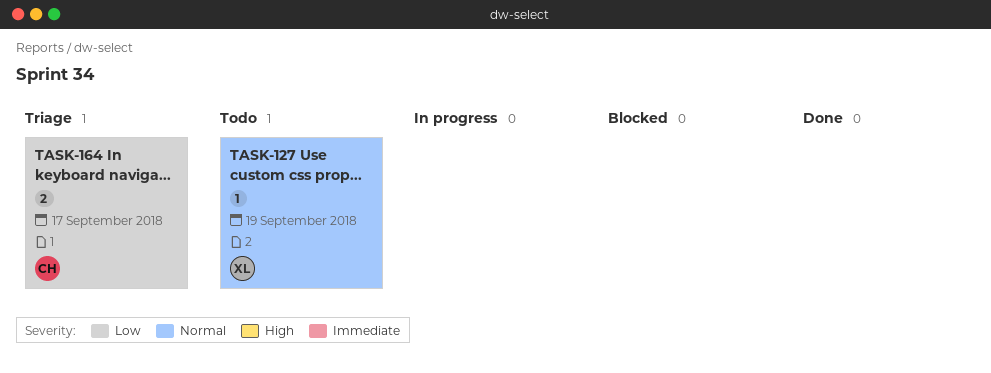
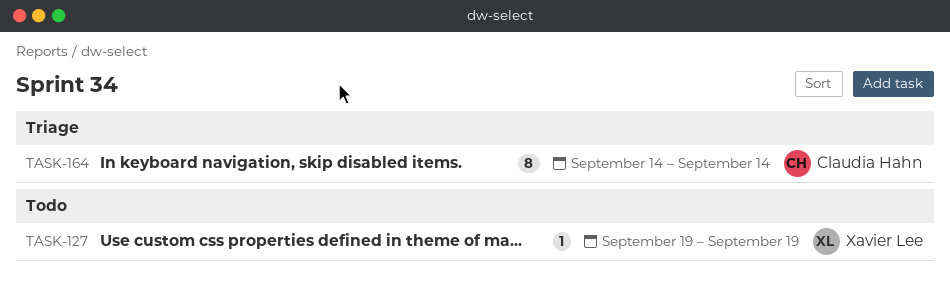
TASK-164, estimate: 2 -> 8
TASK-164, due: Sep 17 -> Sep 14

